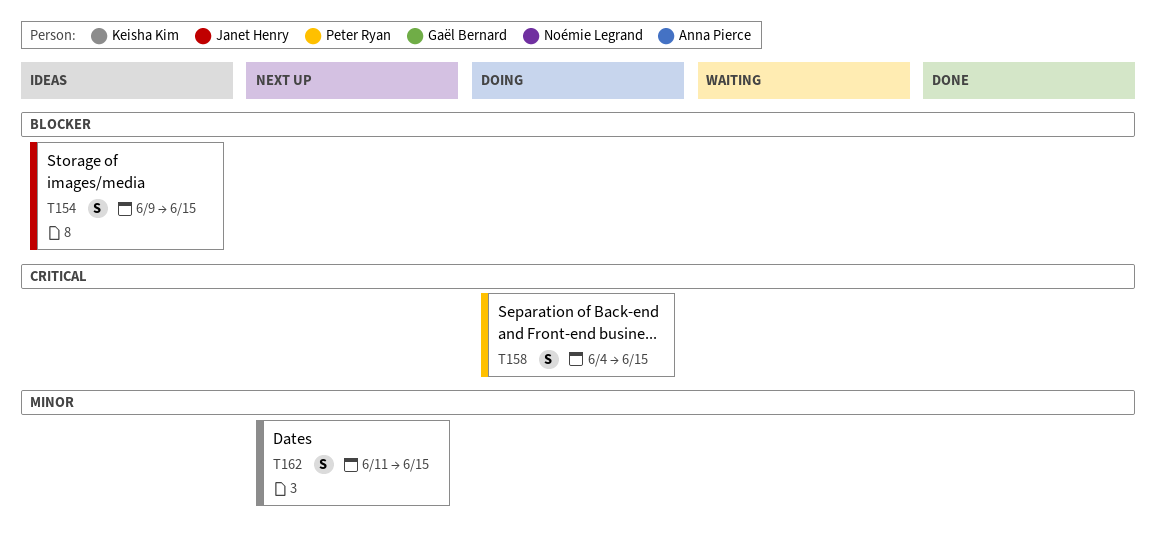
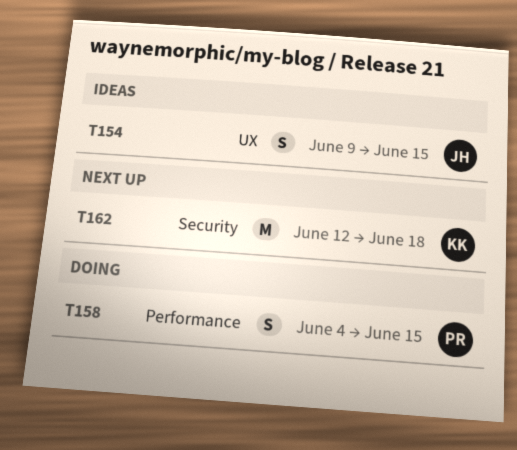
T162, estimate: S -> M
T162, start: Jun 11 -> Jun 12
T162, due: Jun 15 -> Jun 18

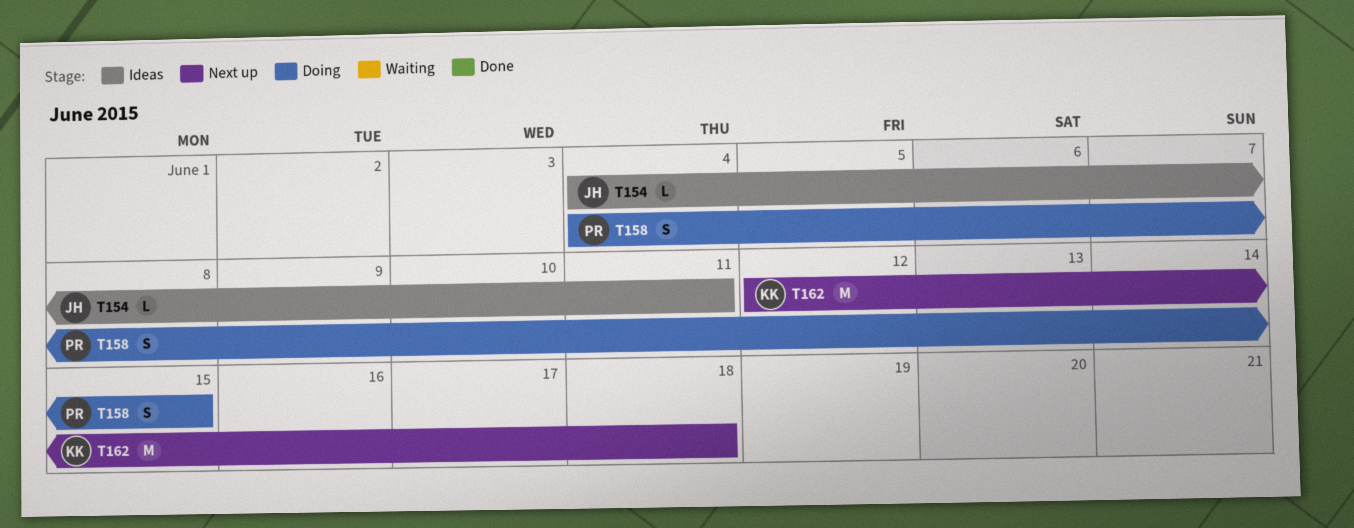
T154, estimate: S -> L
T154, start: Jun 9 -> Jun 4
T154, due: Jun 15 -> Jun 11

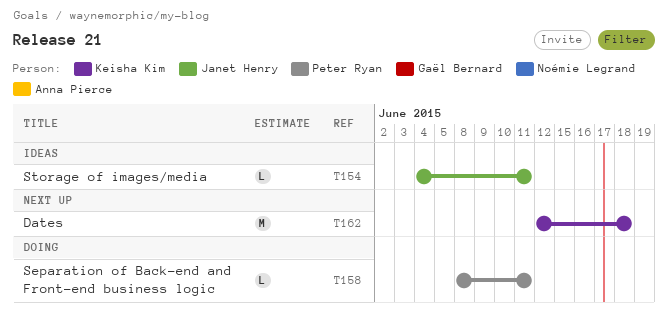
T158, estimate: S -> L
T158, start: Jun 4 -> Jun 8
T158, due: Jun 15 -> Jun 11

